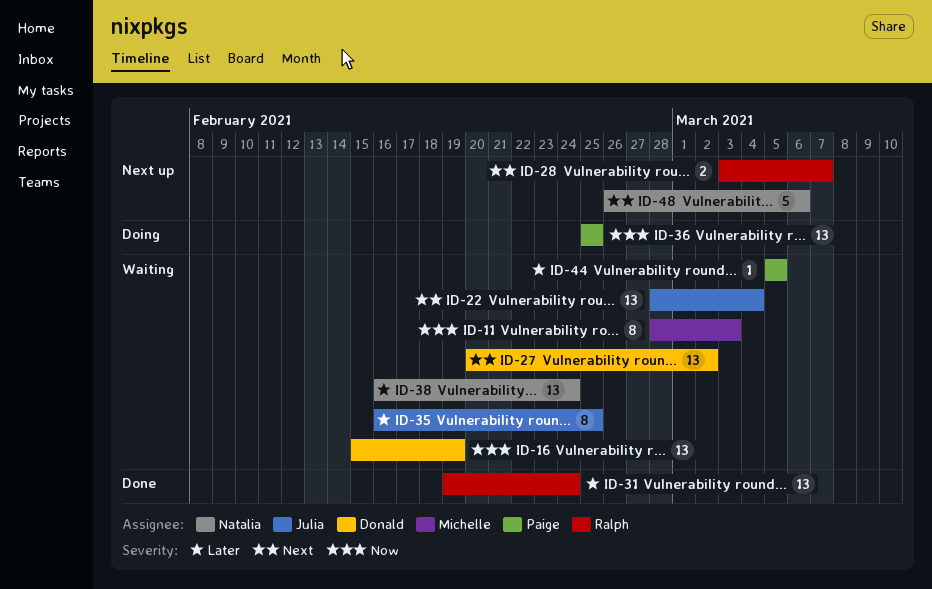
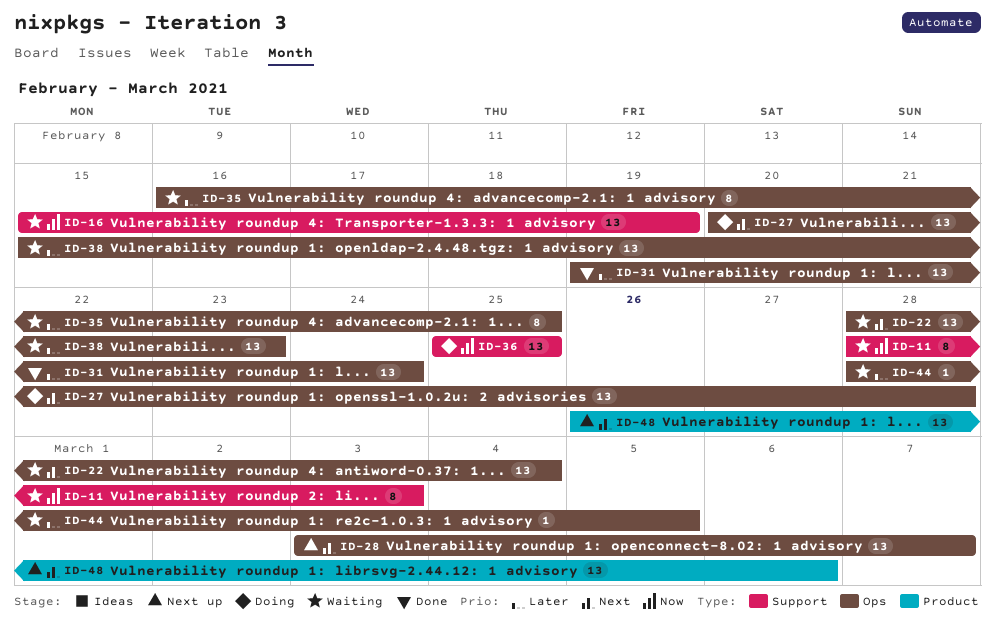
ID-27, status: Waiting -> Doing
ID-27, due: Mar 2 -> Feb 28
ID-28, estimate: 2 -> 13
ID-38, start: Feb 16 -> Feb 15
ID-38, due: Feb 24 -> Feb 23
ID-44, start: Mar 5 -> Feb 28
ID-48, estimate: 5 -> 13

